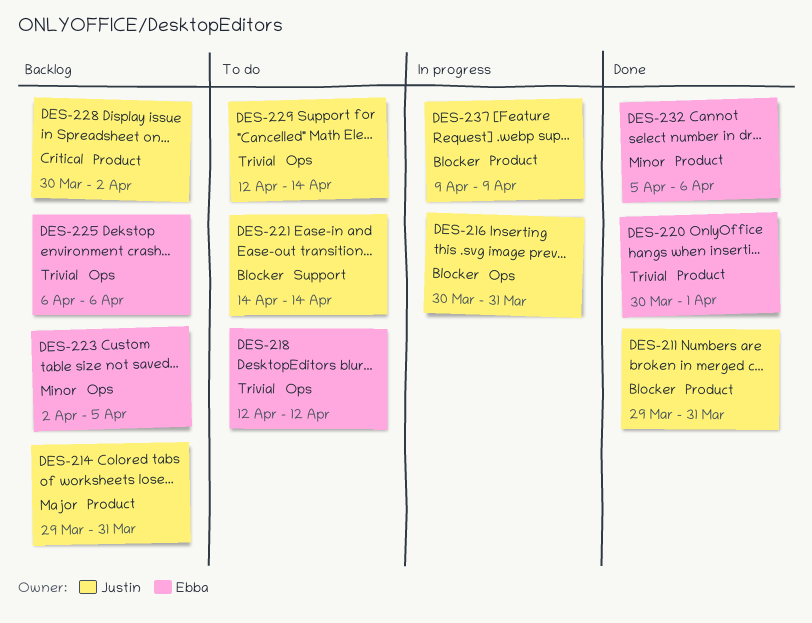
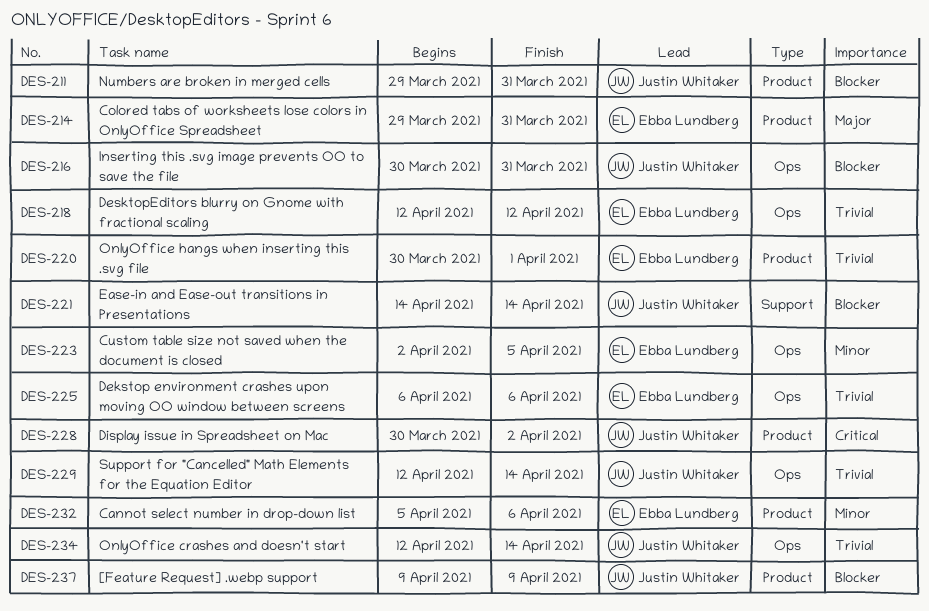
DES-214, owner: Justin Whitaker -> Ebba Lundberg
DES-234: none -> present

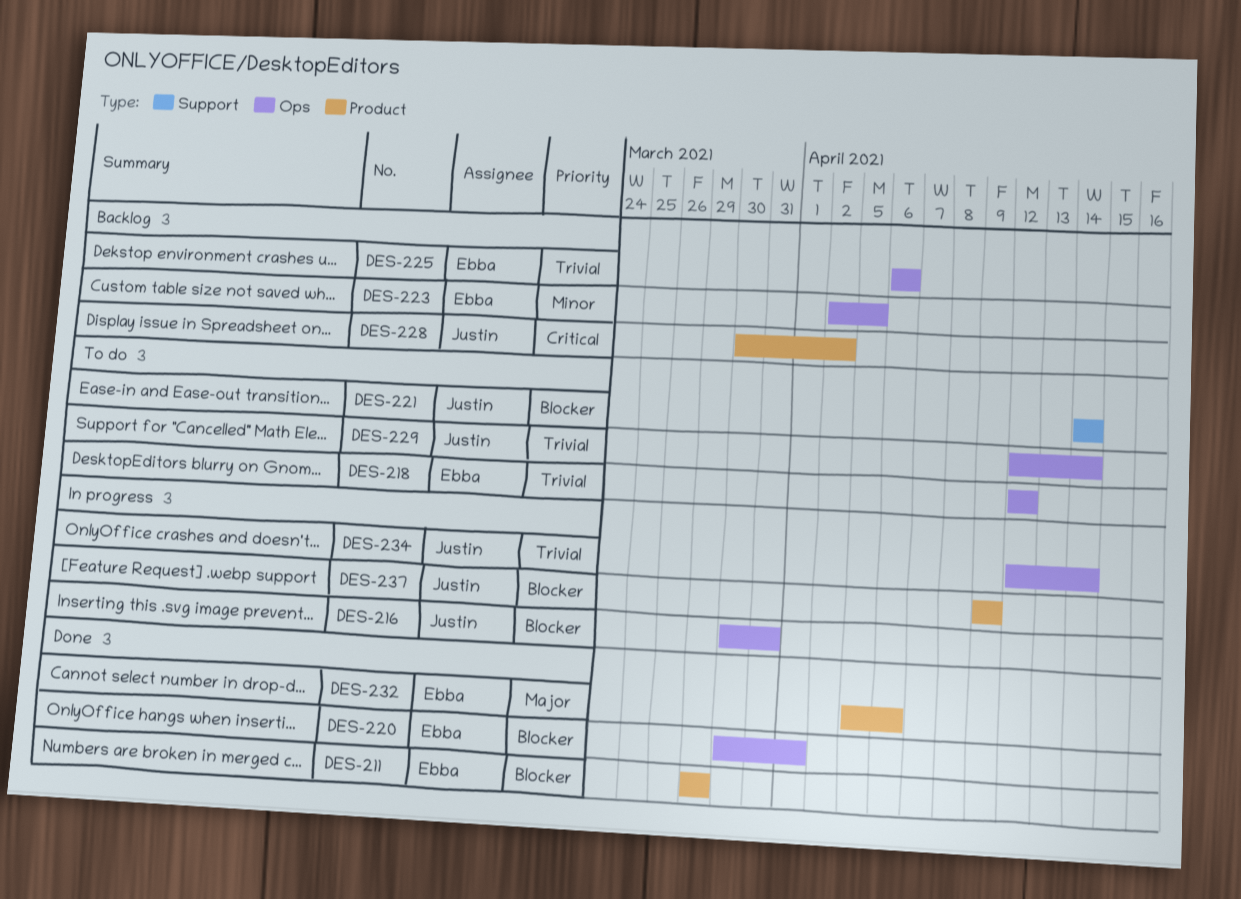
DES-211, owner: Justin Whitaker -> Ebba Lundberg
DES-211, due: Mar 31 -> Mar 29
DES-214: present -> none
DES-220, priority: Trivial -> Blocker
DES-220, label: Product -> Ops
DES-232, priority: Minor -> Major

